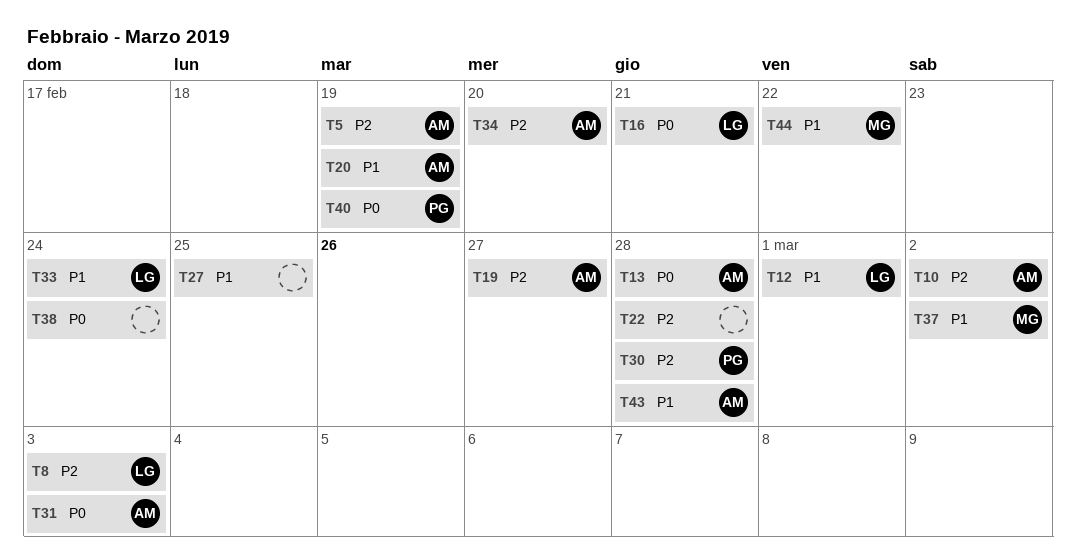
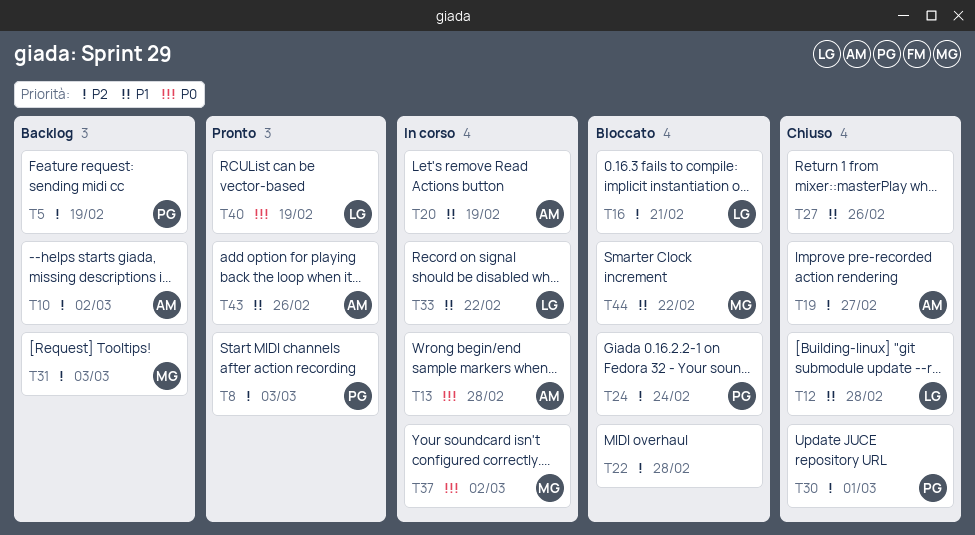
T5, owner: AM -> PG
T8, owner: LG -> PG
T12, due: Mar 1 -> Feb 28
T16, priority: P0 -> P2
T24: none -> present
T27, due: Feb 25 -> Feb 26
T30, due: Feb 28 -> Mar 1
T31, owner: AM -> MG
T31, priority: P0 -> P2
T33, due: Feb 24 -> Feb 22
T34: present -> none
T37, priority: P1 -> P0
T38: present -> none
T40, owner: PG -> LG
T43, due: Feb 28 -> Feb 26

